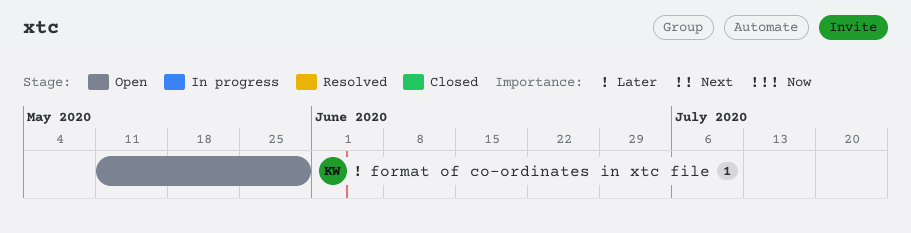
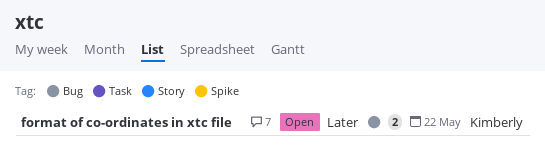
format of co-ordinates in xtc file, estimate: 1 -> 2
format of co-ordinates in xtc file, due: May 29 -> May 22

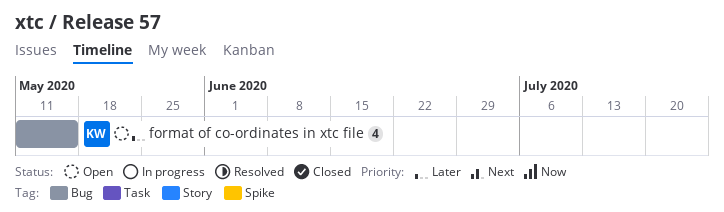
format of co-ordinates in xtc file, estimate: 2 -> 4
format of co-ordinates in xtc file, due: May 22 -> May 15

